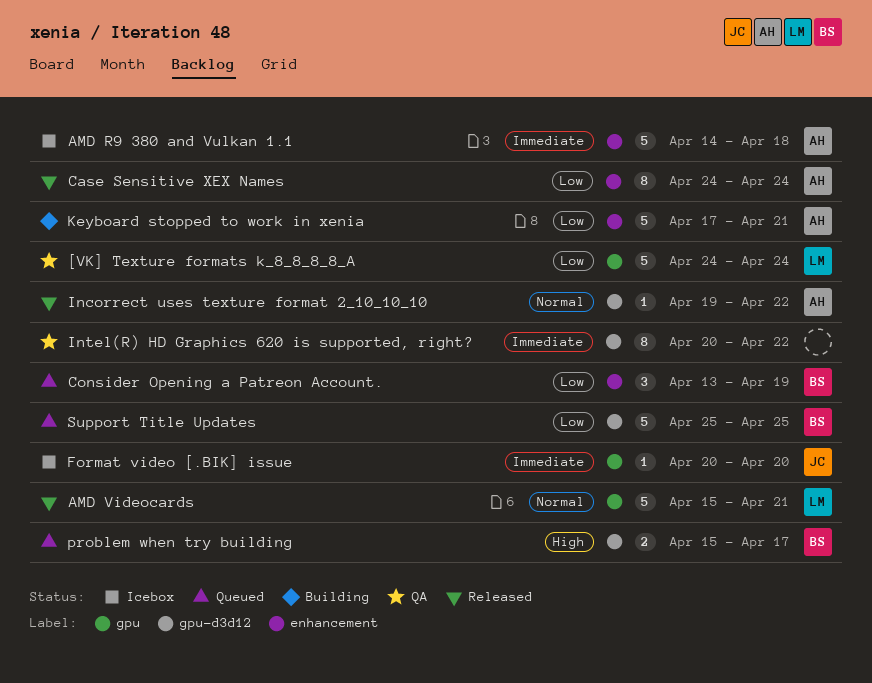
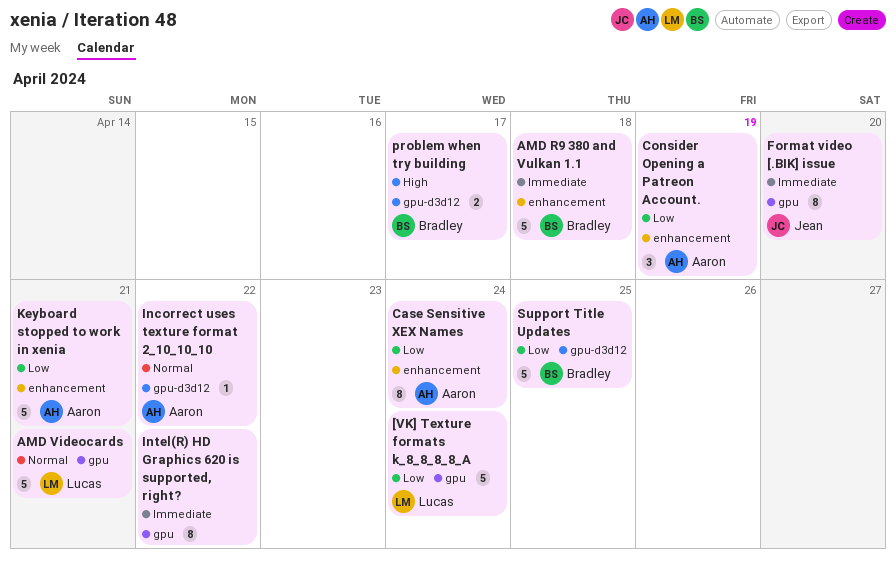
AMD R9 380 and Vulkan 1.1, owner: Aaron -> Bradley
Consider Opening a Patreon Account., owner: Bradley -> Aaron
Format video [.BIK] issue, estimate: 1 -> 8
Intel(R) HD Graphics 620 is supported, right?, label: gpu-d3d12 -> gpu

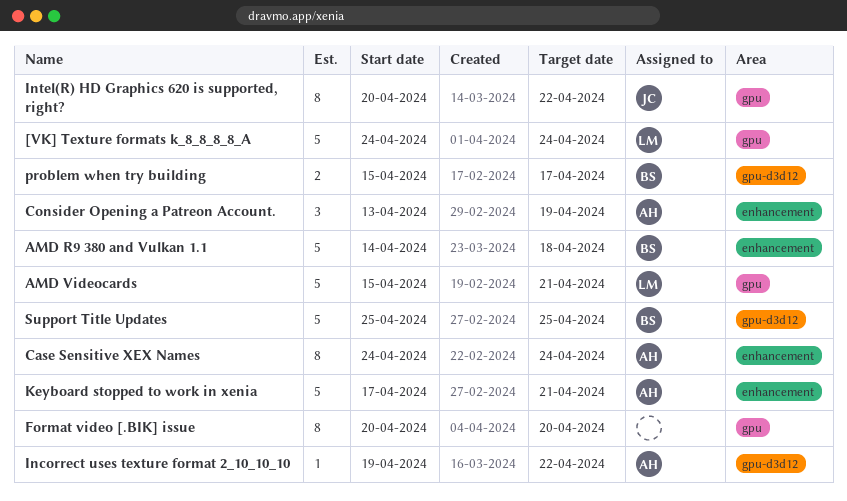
Format video [.BIK] issue, owner: Jean -> none
Intel(R) HD Graphics 620 is supported, right?, owner: none -> Jean

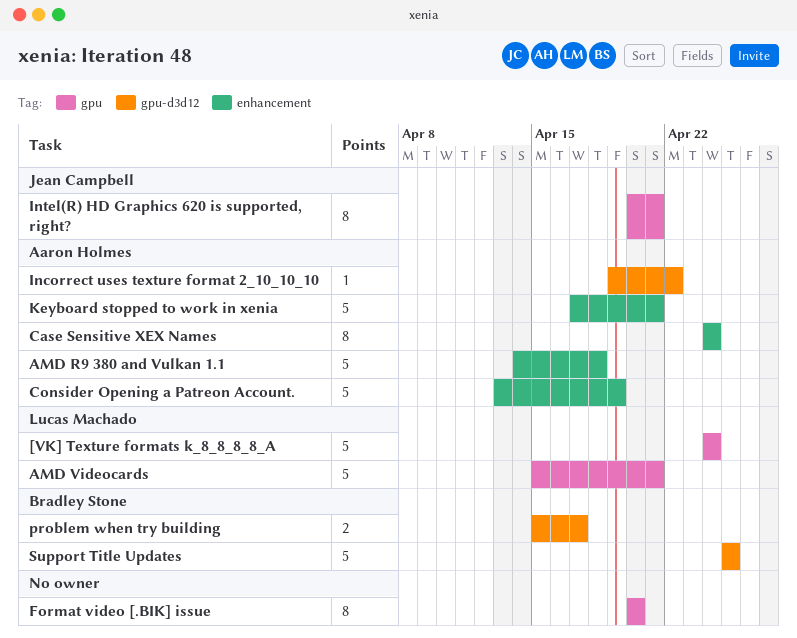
AMD R9 380 and Vulkan 1.1, owner: Bradley Stone -> Aaron Holmes
Consider Opening a Patreon Account., estimate: 3 -> 5
Intel(R) HD Graphics 620 is supported, right?, due: Apr 22 -> Apr 21

